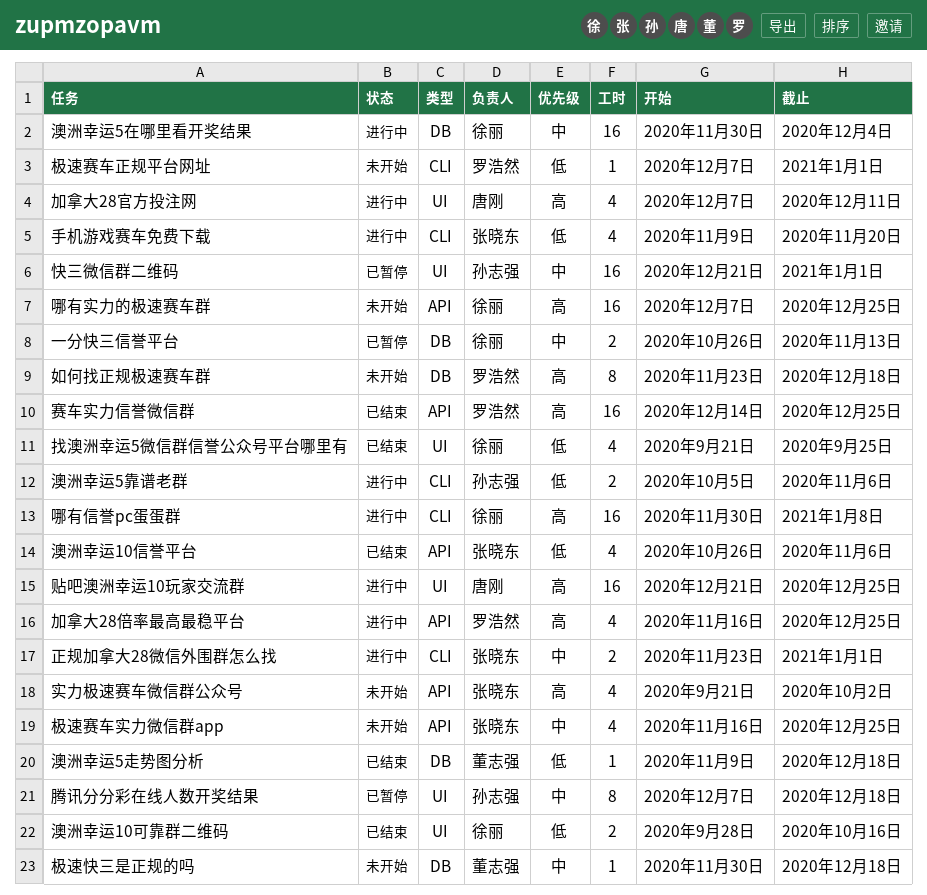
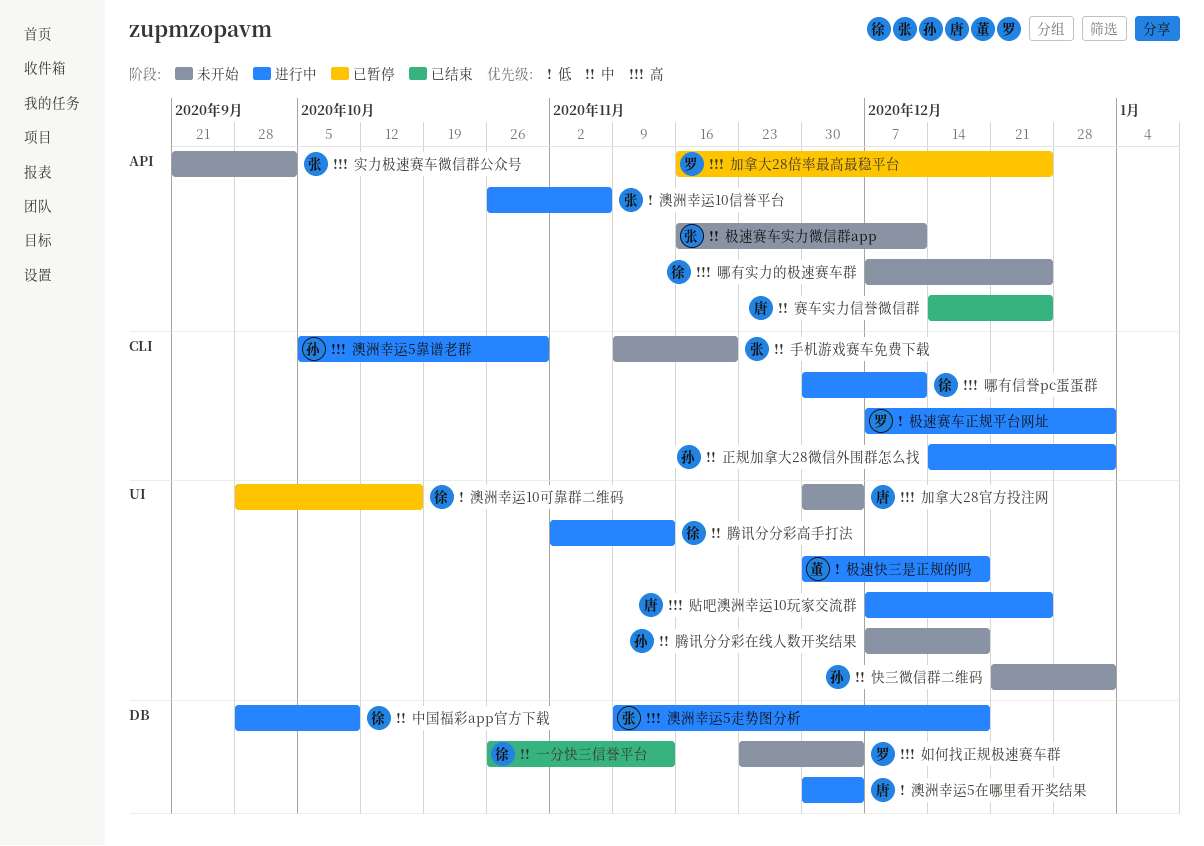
一分快三信誉平台, status: 已暂停 -> 已结束
中国福彩app官方下载: none -> present
加拿大28倍率最高最稳平台, status: 进行中 -> 已暂停
加拿大28官方投注网, status: 进行中 -> 未开始
加拿大28官方投注网, start: Dec 7 -> Nov 30
加拿大28官方投注网, due: Dec 11 -> Dec 4
哪有信誉pc蛋蛋群, due: Jan 8 -> Dec 11
如何找正规极速赛车群, due: Dec 18 -> Dec 4
快三微信群二维码, status: 已暂停 -> 未开始
手机游戏赛车免费下载, status: 进行中 -> 未开始
手机游戏赛车免费下载, priority: 低 -> 中
找澳洲幸运5微信群信誉公众号平台哪里有: present -> none
极速快三是正规的吗, status: 未开始 -> 进行中
极速快三是正规的吗, priority: 中 -> 低
极速快三是正规的吗, label: DB -> UI
极速赛车实力微信群app, due: Dec 25 -> Dec 11
极速赛车正规平台网址, status: 未开始 -> 进行中
正规加拿大28微信外围群怎么找, owner: 张晓东 -> 孙志强
正规加拿大28微信外围群怎么找, start: Nov 23 -> Dec 14
澳洲幸运10信誉平台, status: 已结束 -> 进行中
澳洲幸运10可靠群二维码, status: 已结束 -> 已暂停
澳洲幸运5在哪里看开奖结果, owner: 徐丽 -> 唐刚
澳洲幸运5在哪里看开奖结果, priority: 中 -> 低
澳洲幸运5走势图分析, status: 已结束 -> 进行中
澳洲幸运5走势图分析, owner: 董志强 -> 张晓东
澳洲幸运5走势图分析, priority: 低 -> 高
澳洲幸运5靠谱老群, priority: 低 -> 高
澳洲幸运5靠谱老群, due: Nov 6 -> Oct 30
腾讯分分彩在线人数开奖结果, status: 已暂停 -> 未开始
腾讯分分彩高手打法: none -> present
贴吧澳洲幸运10玩家交流群, start: Dec 21 -> Dec 7
赛车实力信誉微信群, owner: 罗浩然 -> 唐刚
赛车实力信誉微信群, priority: 高 -> 中

